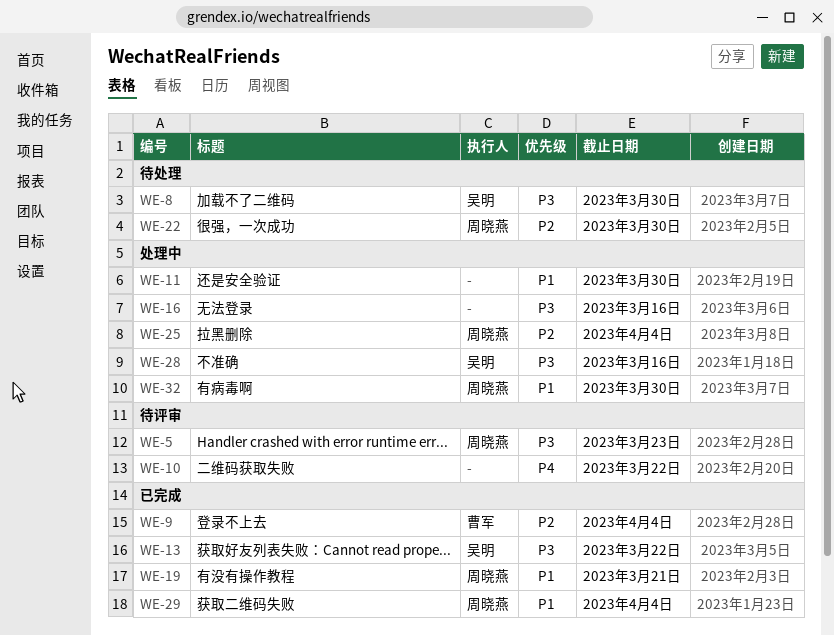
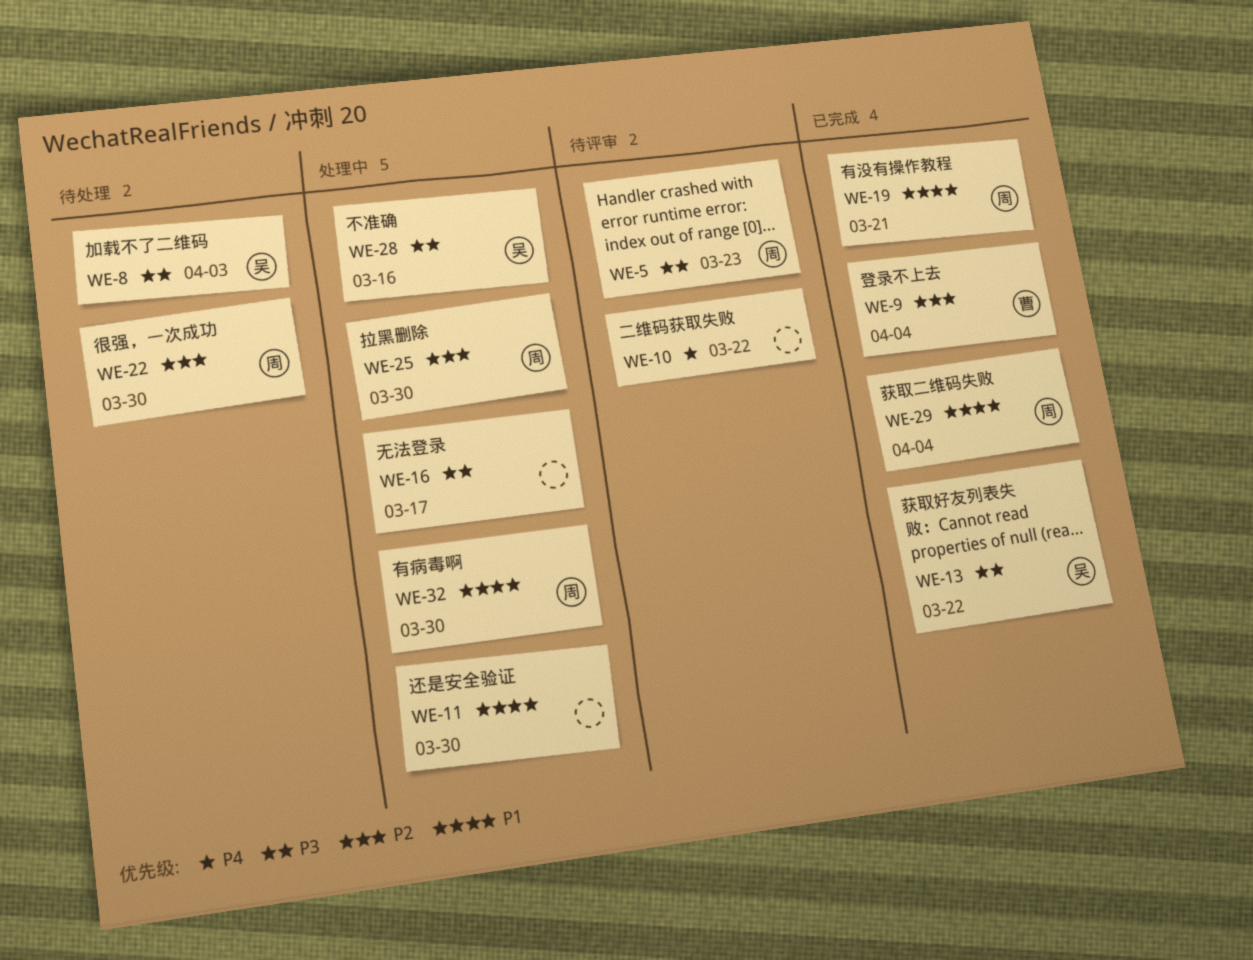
WE-8, due: Mar 30 -> Apr 3
WE-16, due: Mar 16 -> Mar 17
WE-25, due: Apr 4 -> Mar 30

